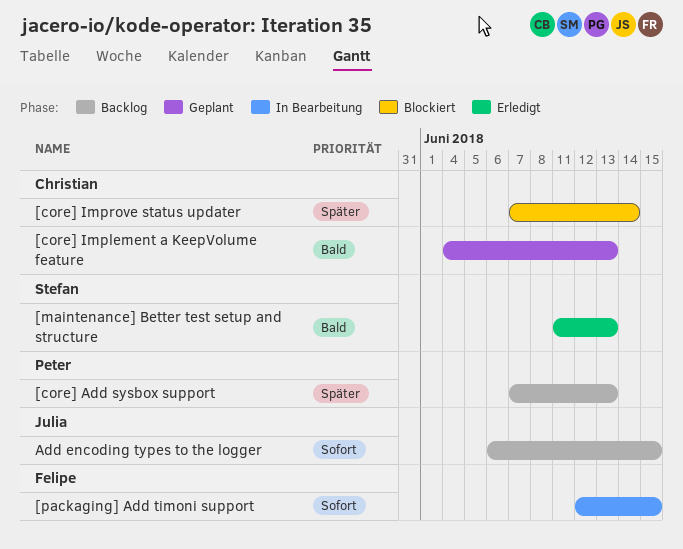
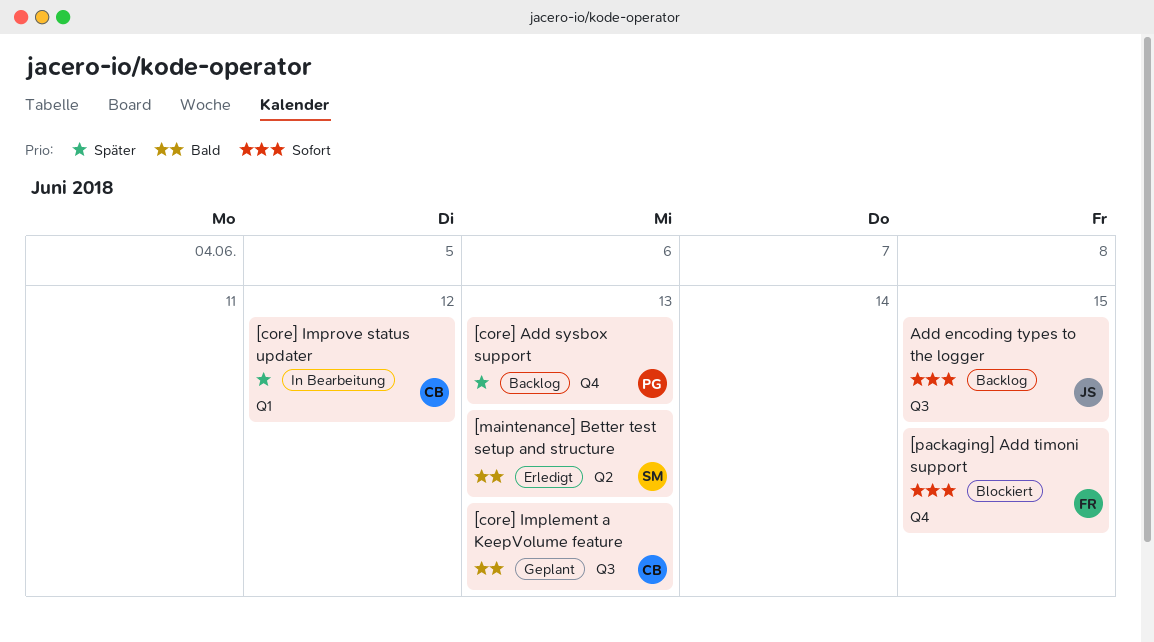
[core] Improve status updater, status: Blockiert -> In Bearbeitung
[core] Improve status updater, due: Jun 14 -> Jun 12
[packaging] Add timoni support, status: In Bearbeitung -> Blockiert

